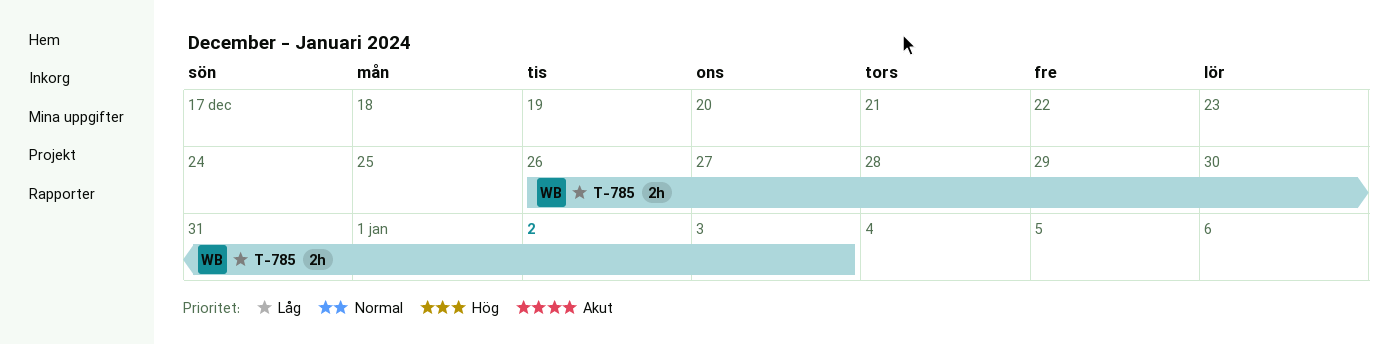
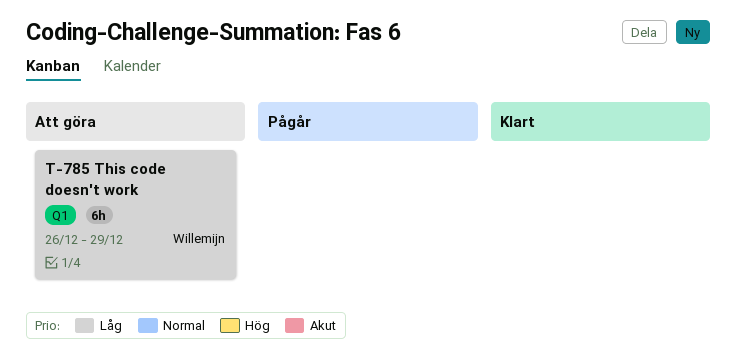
T-785, estimate: 2h -> 6h
T-785, due: Jan 3 -> Dec 29

